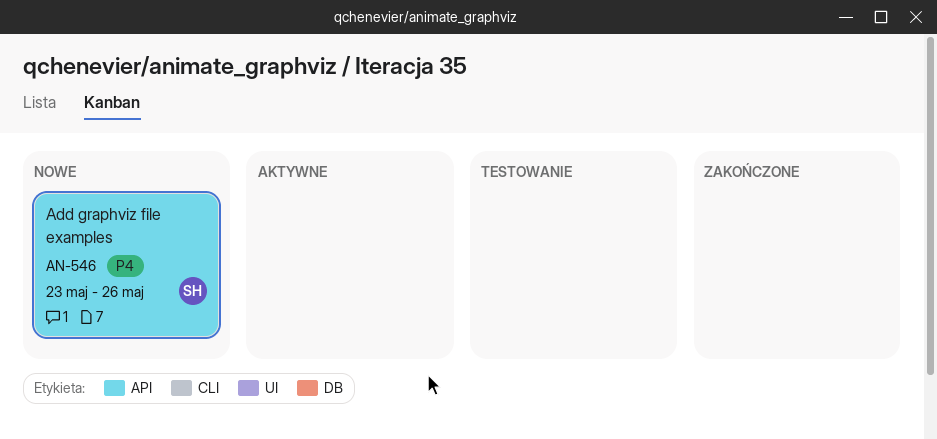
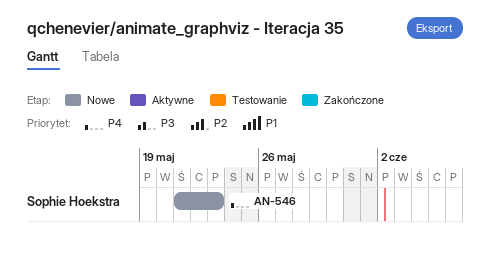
AN-546, start: May 23 -> May 21
AN-546, due: May 26 -> May 23

